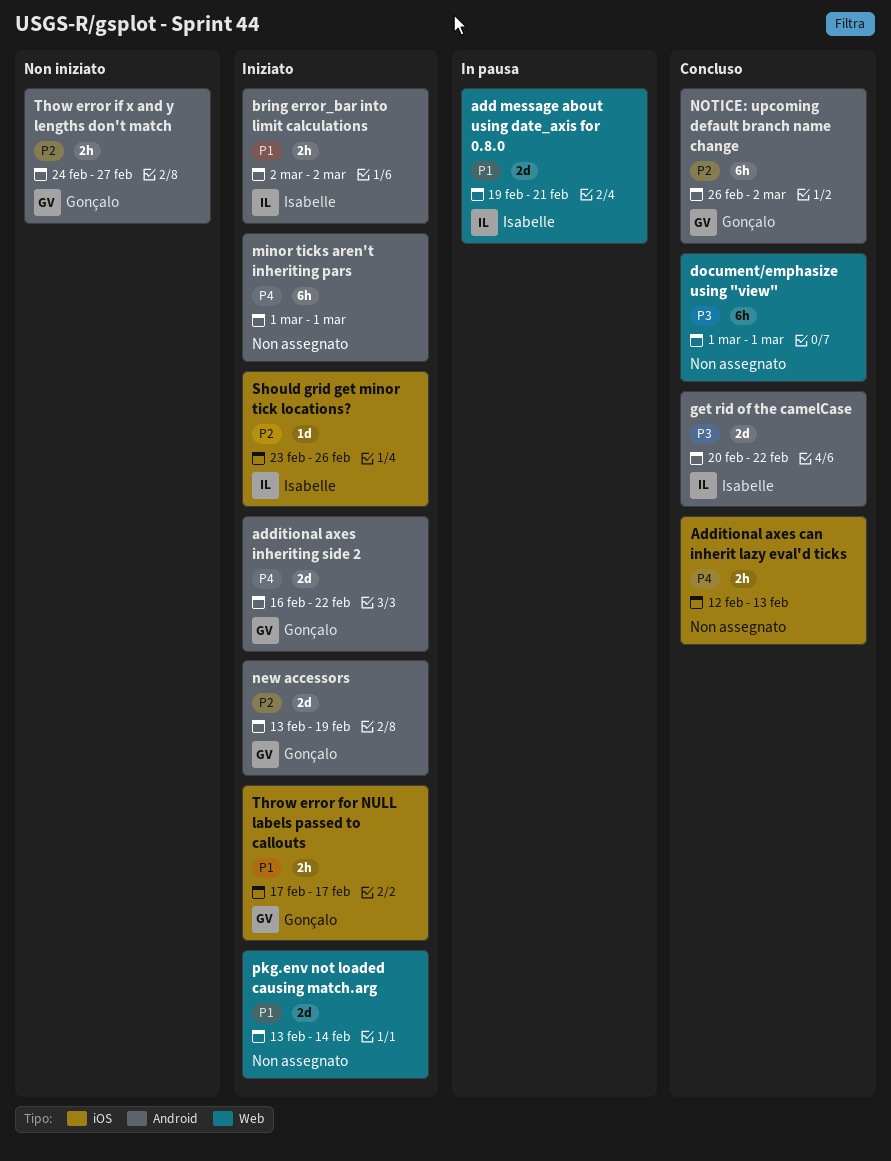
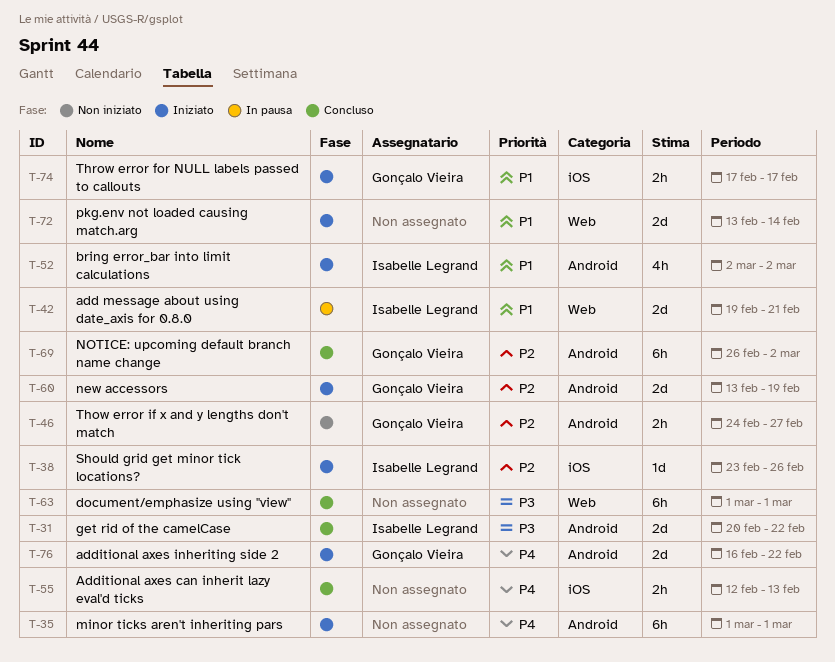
bring error_bar into limit calculations, estimate: 2h -> 4h

